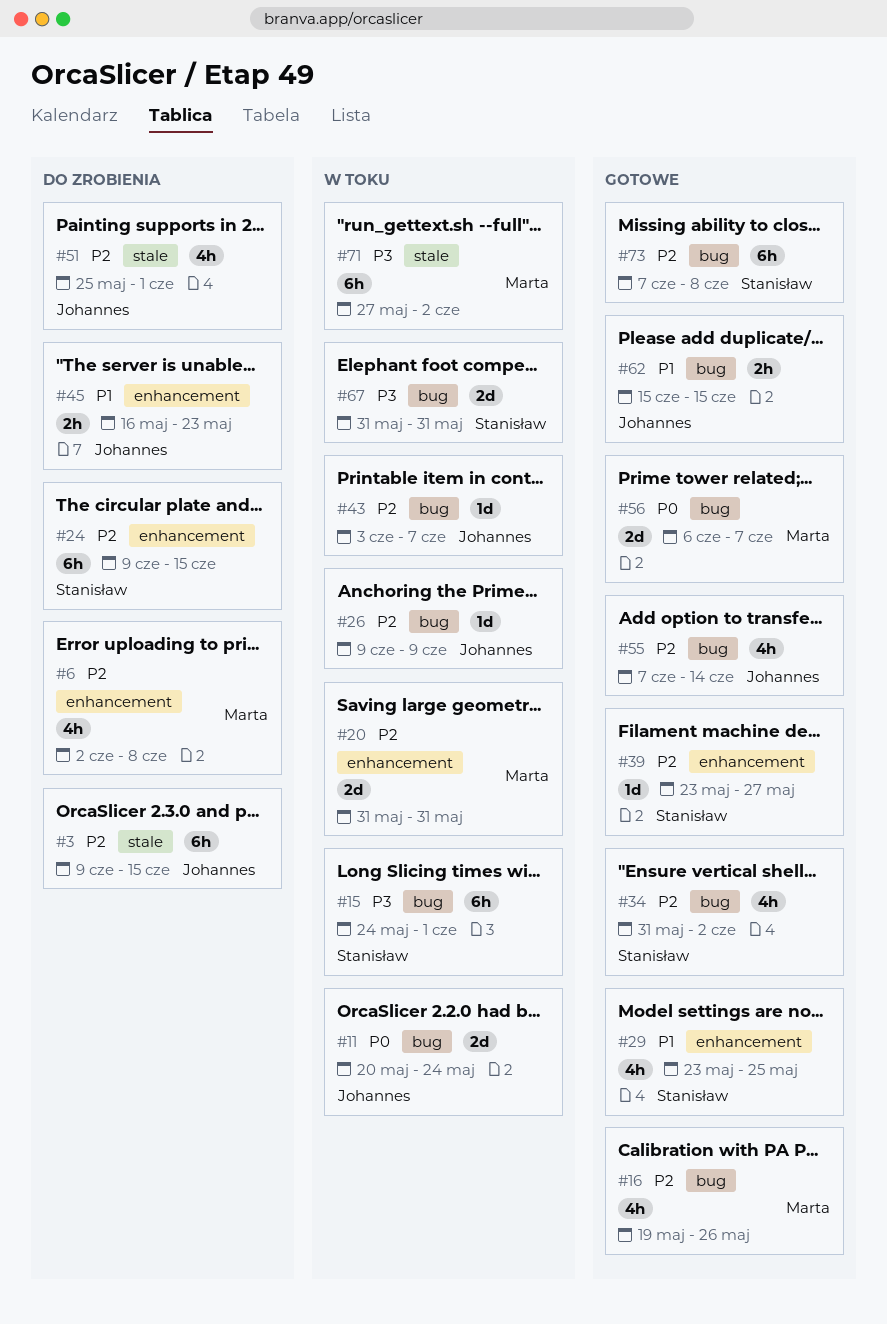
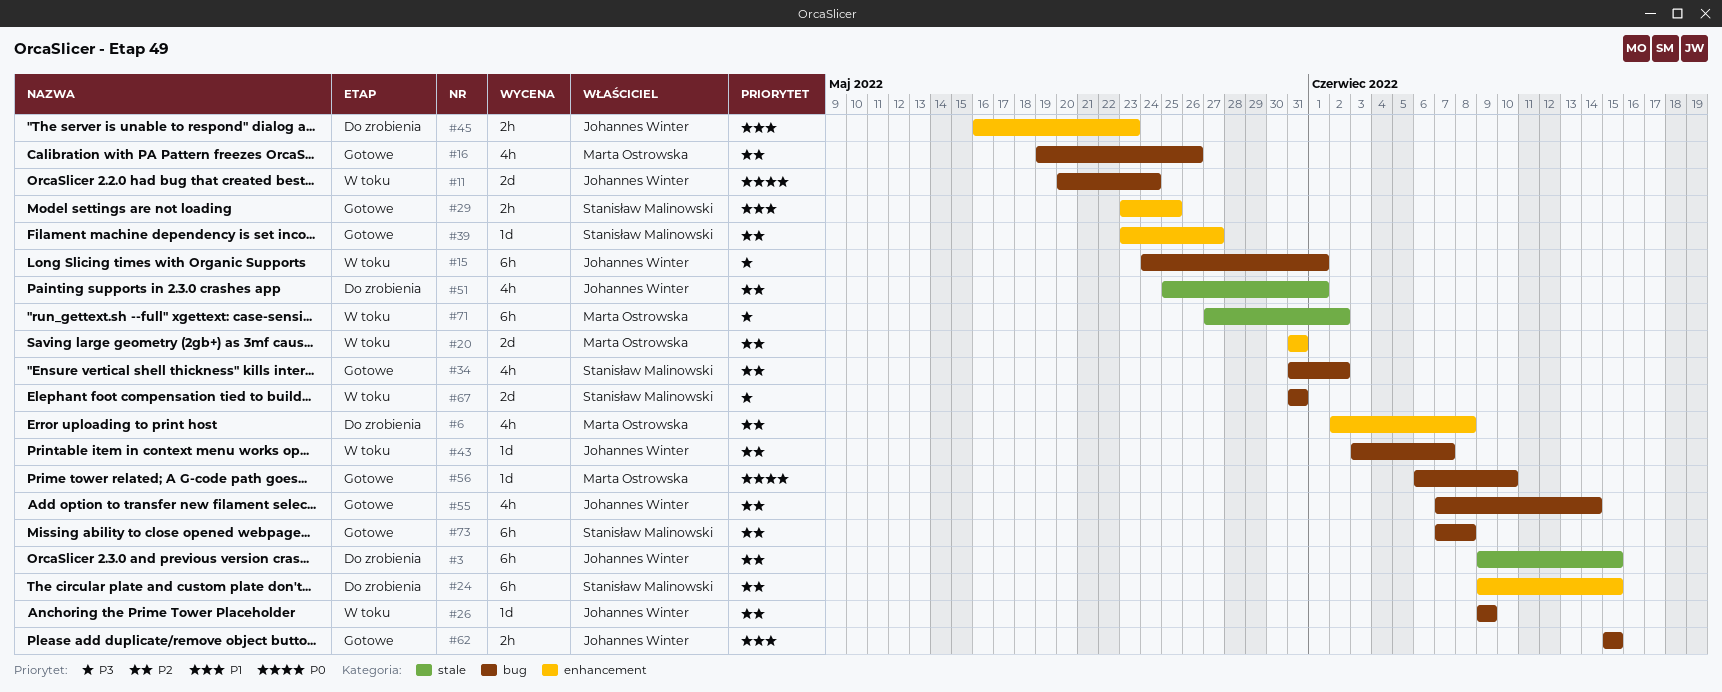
#15, owner: Stanisław Malinowski -> Johannes Winter
#29, estimate: 4h -> 2h
#56, estimate: 2d -> 1d
#56, due: Jun 7 -> Jun 10

